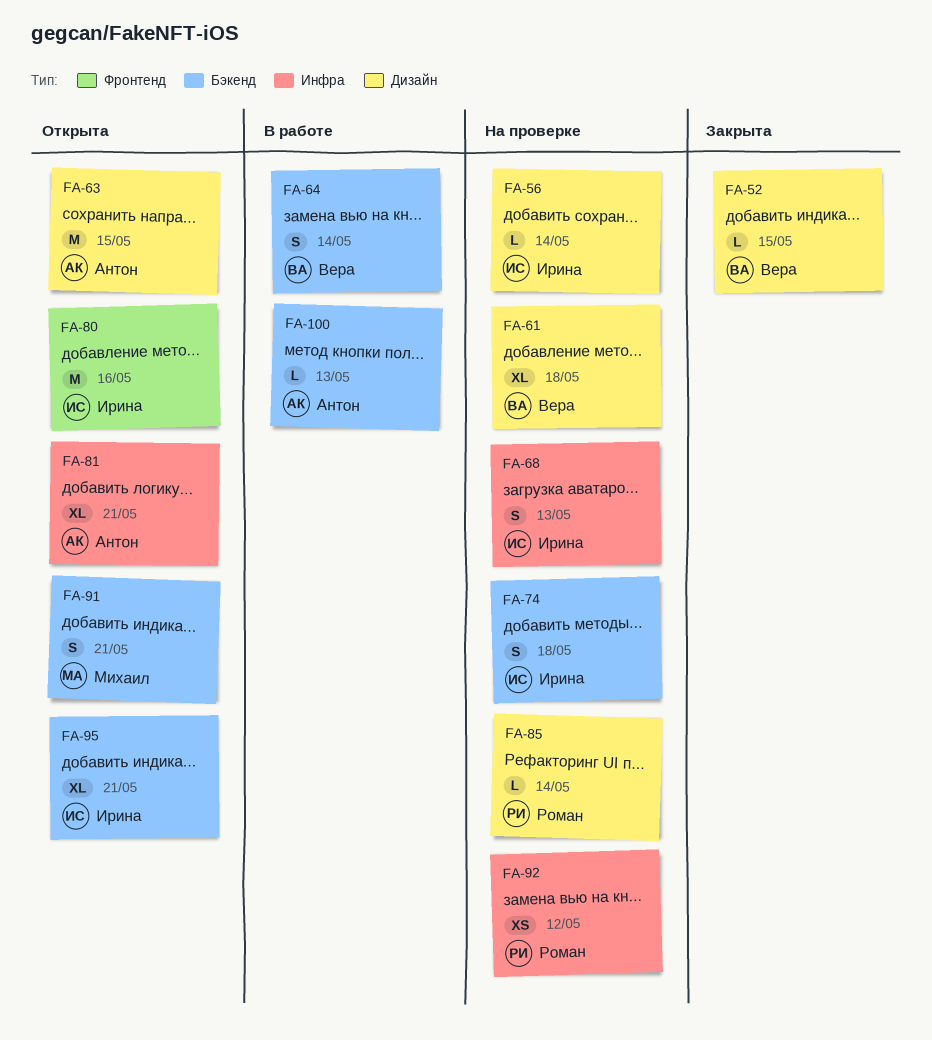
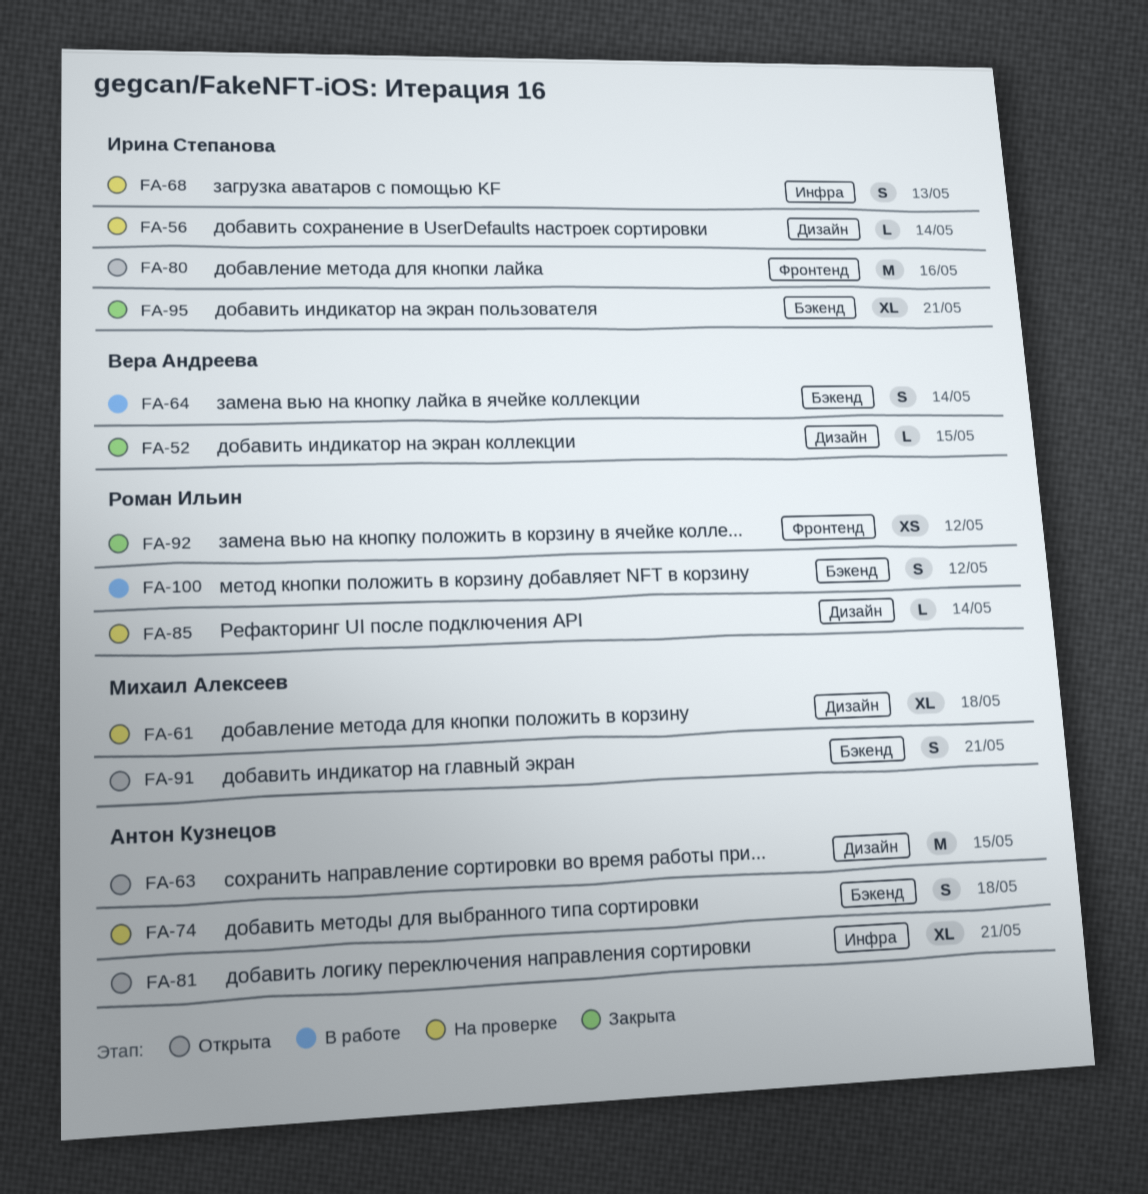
FA-61, owner: Вера Андреева -> Михаил Алексеев
FA-74, owner: Ирина Степанова -> Антон Кузнецов
FA-92, status: На проверке -> Закрыта
FA-92, label: Инфра -> Фронтенд
FA-95, status: Открыта -> Закрыта
FA-100, owner: Антон Кузнецов -> Роман Ильин
FA-100, estimate: L -> S
FA-100, due: May 13 -> May 12

